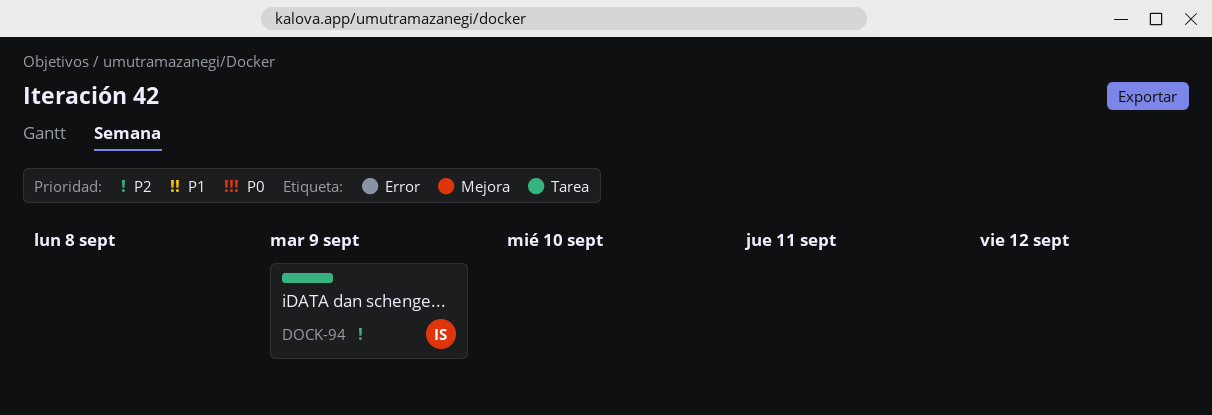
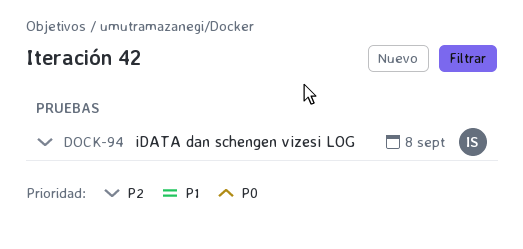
DOCK-94, due: Sep 9 -> Sep 8

